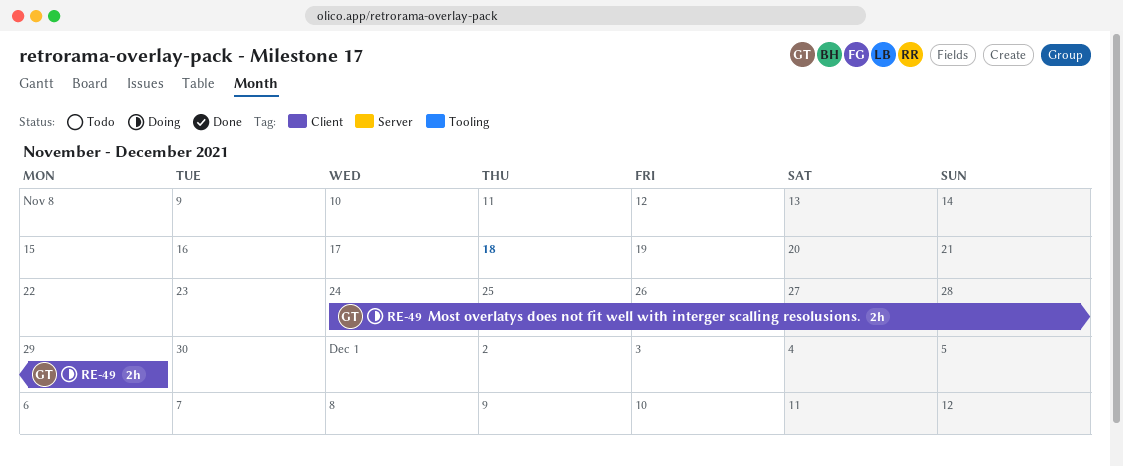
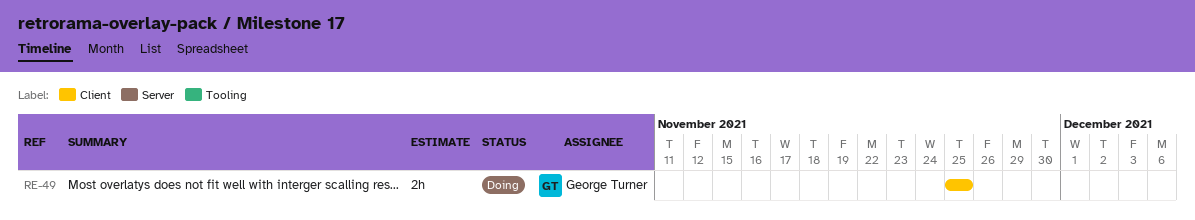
RE-49, start: Nov 24 -> Nov 25
RE-49, due: Nov 29 -> Nov 25

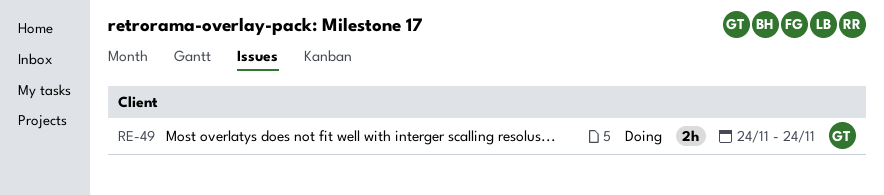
RE-49, start: Nov 25 -> Nov 24
RE-49, due: Nov 25 -> Nov 24

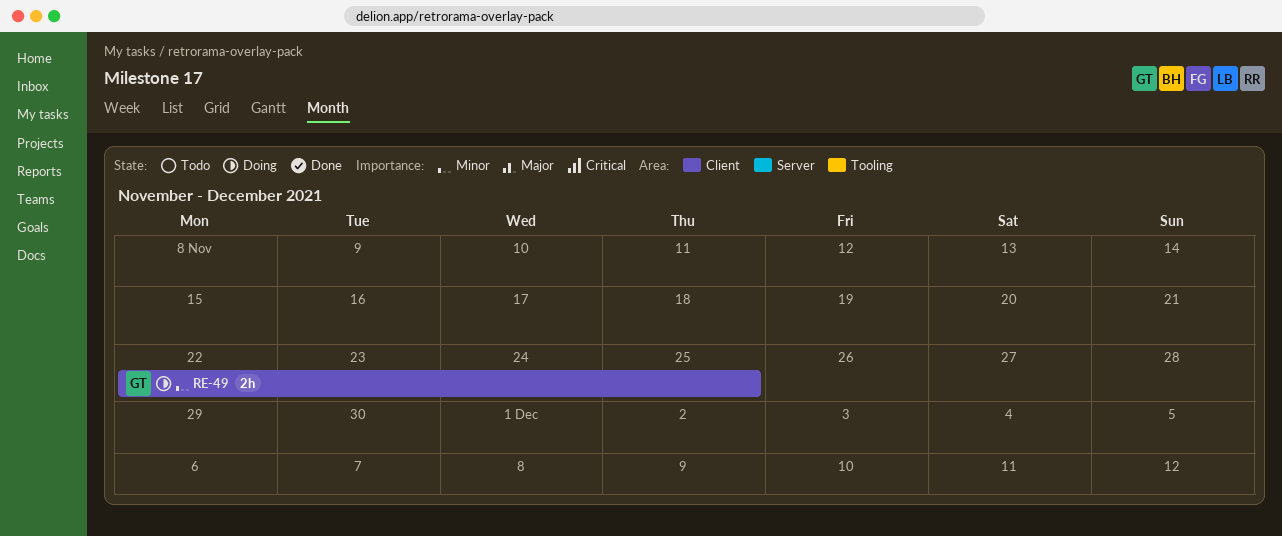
RE-49, start: Nov 24 -> Nov 22
RE-49, due: Nov 24 -> Nov 25

